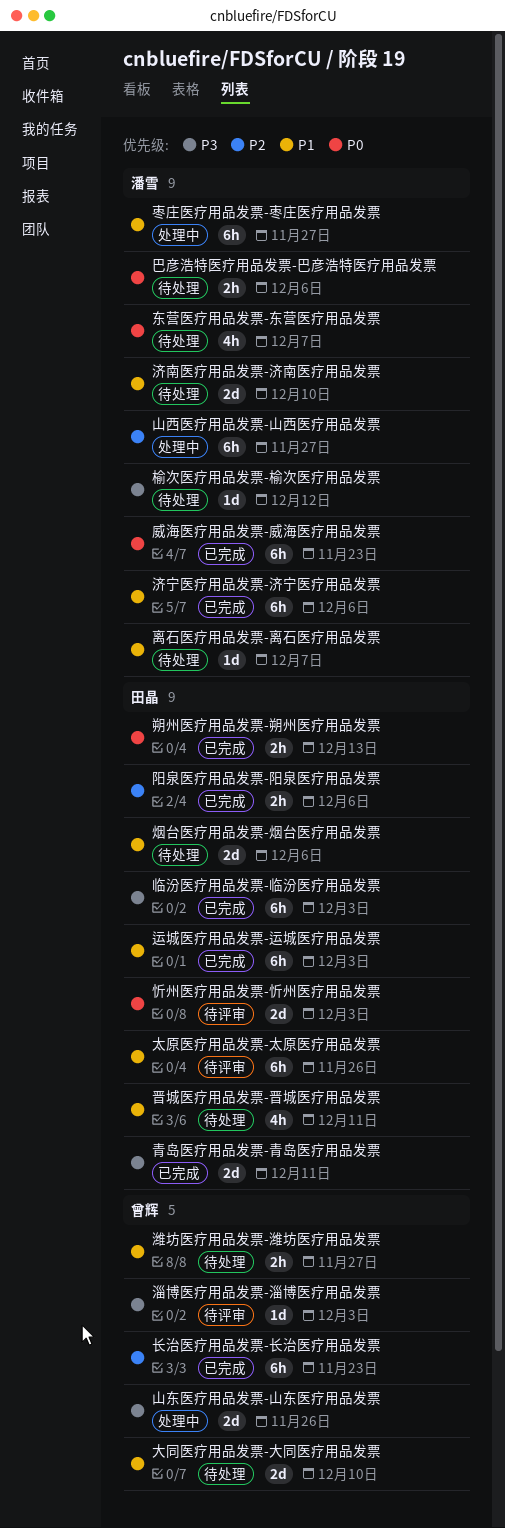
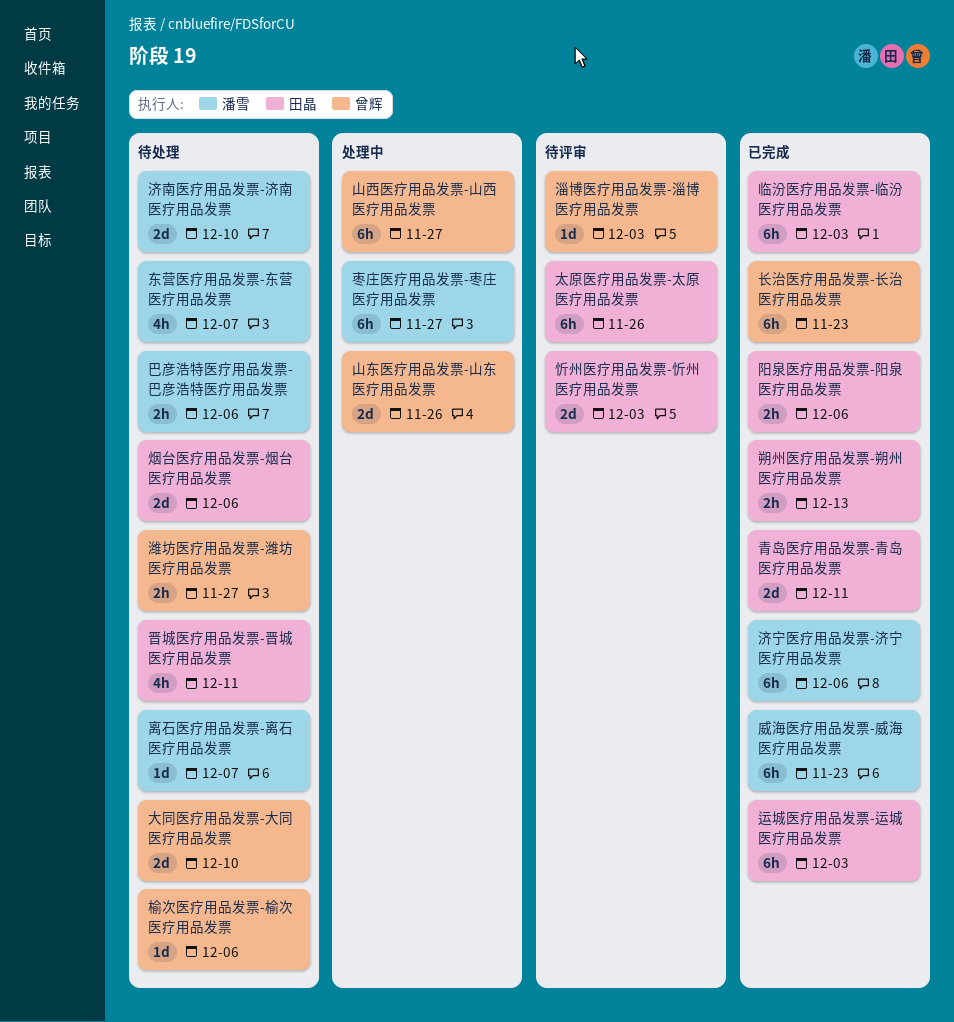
山西医疗用品发票-山西医疗用品发票, owner: 潘雪 -> 曾辉
榆次医疗用品发票-榆次医疗用品发票, owner: 潘雪 -> 曾辉
榆次医疗用品发票-榆次医疗用品发票, due: Dec 12 -> Dec 6

